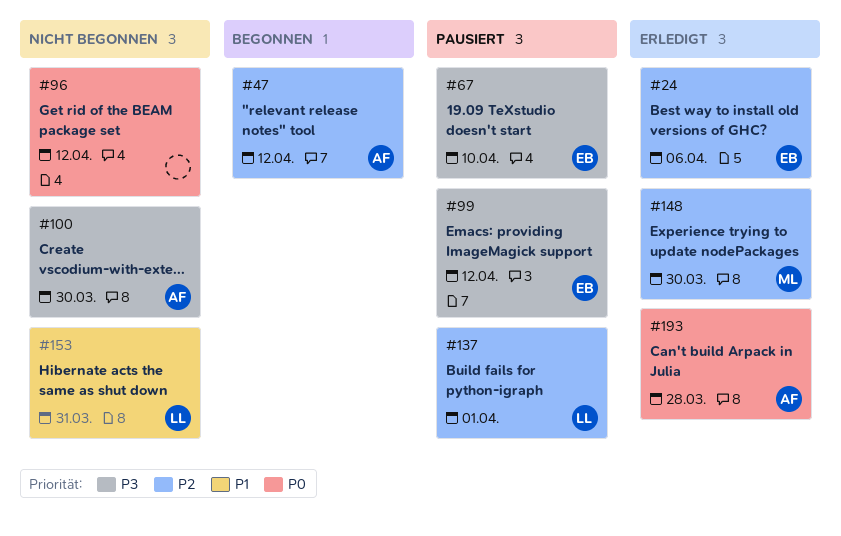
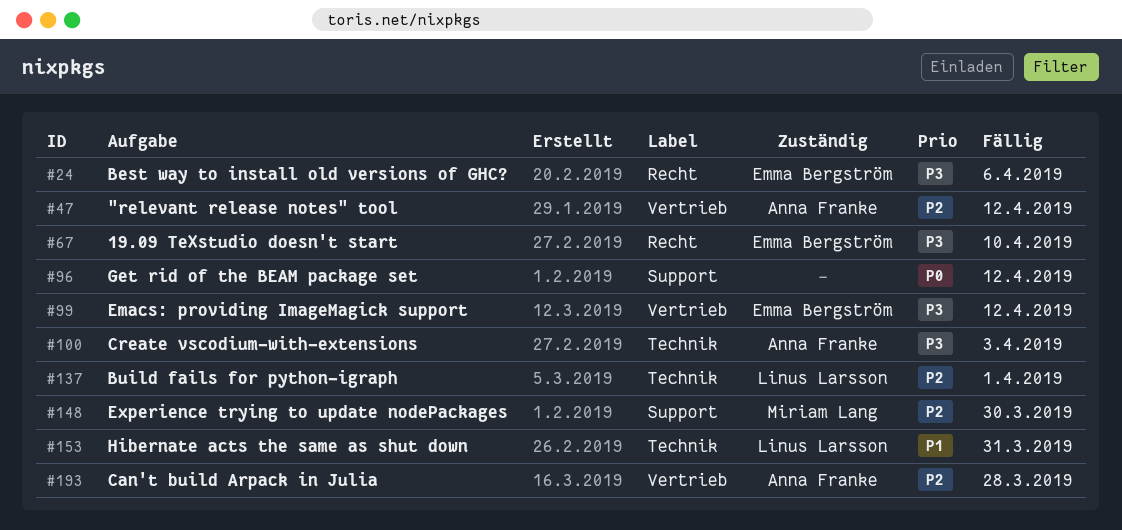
#24, priority: P2 -> P3
#100, due: Mar 30 -> Apr 3
#193, priority: P0 -> P2

